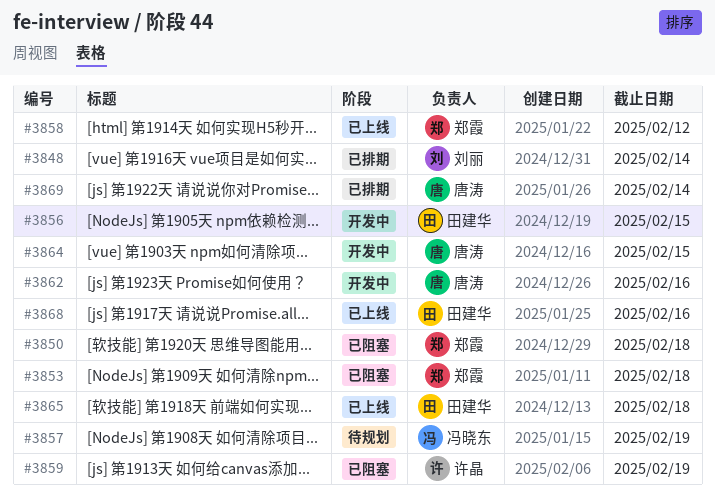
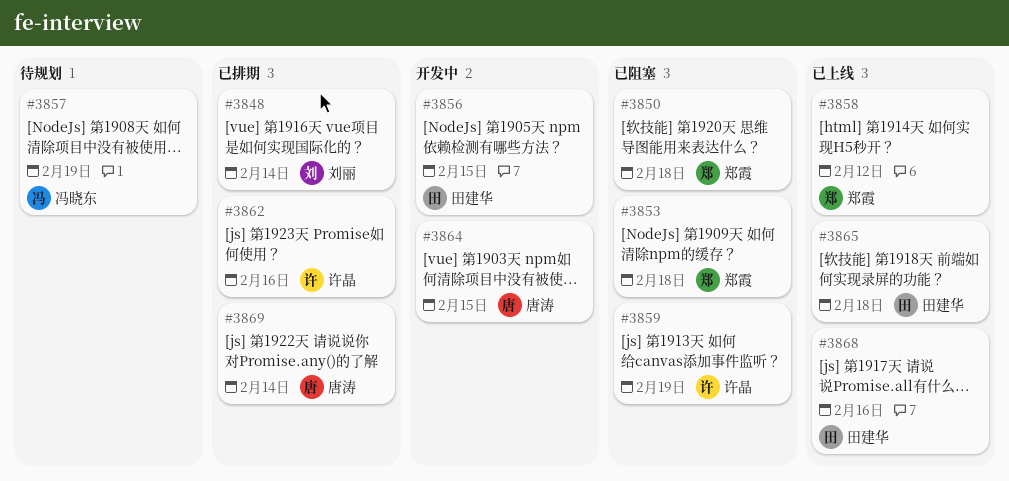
#3862, status: 开发中 -> 已排期
#3862, owner: 唐涛 -> 许晶

